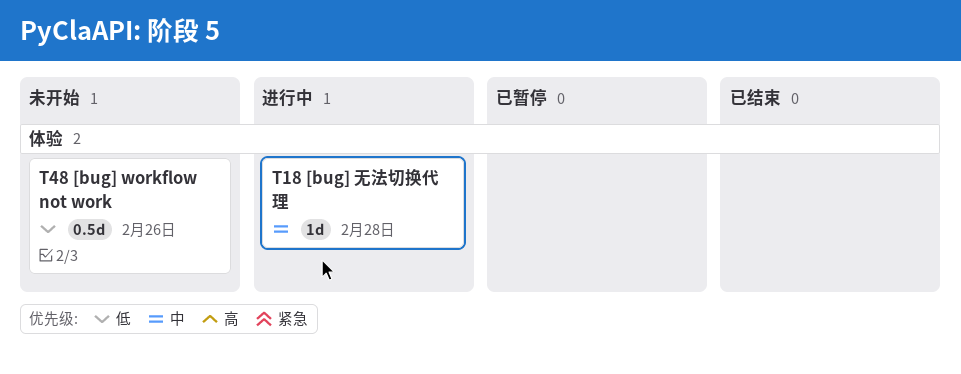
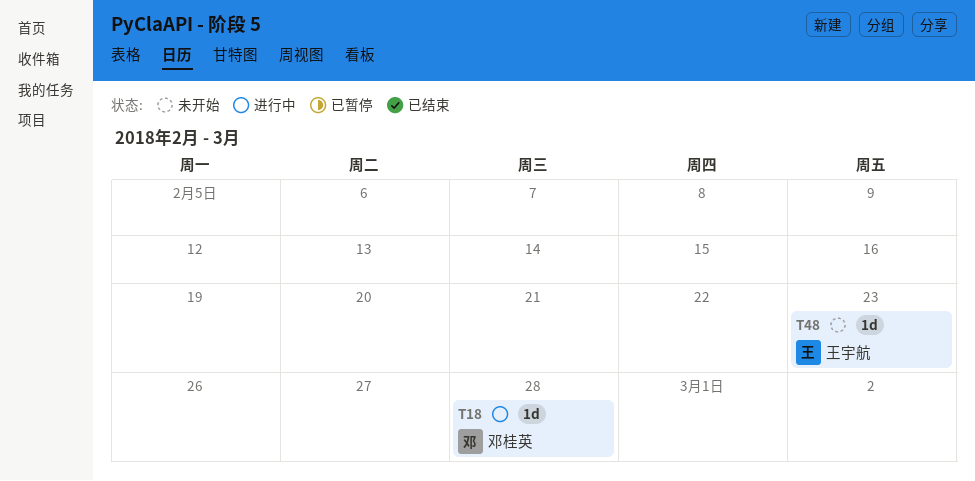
T48, estimate: 0.5d -> 1d
T48, due: Feb 26 -> Feb 23

